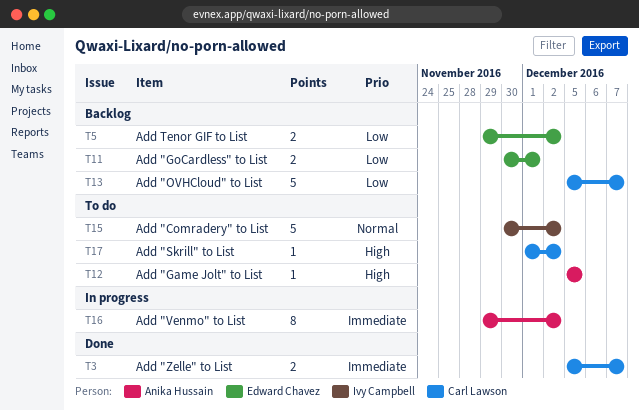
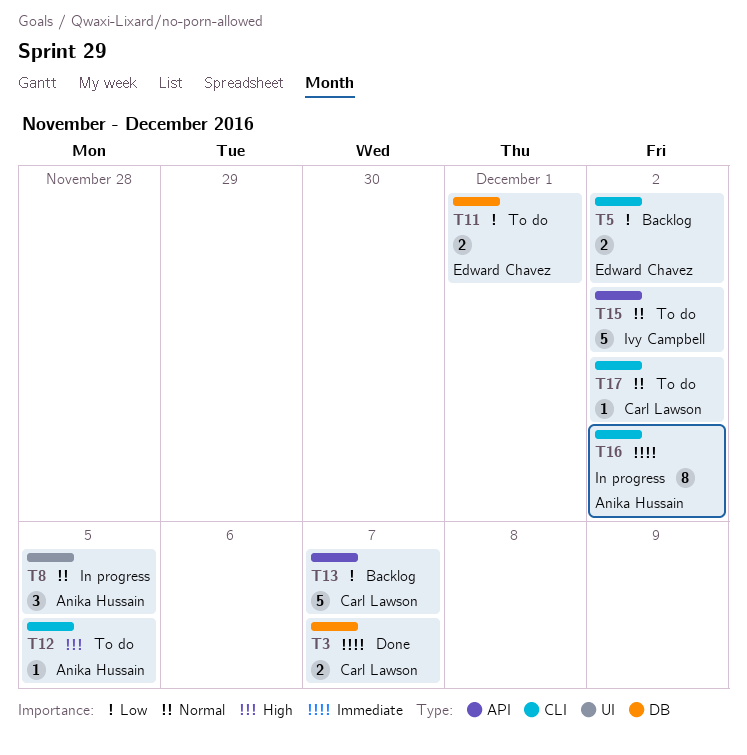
T8: none -> present
T11, status: Backlog -> To do
T17, priority: High -> Normal

